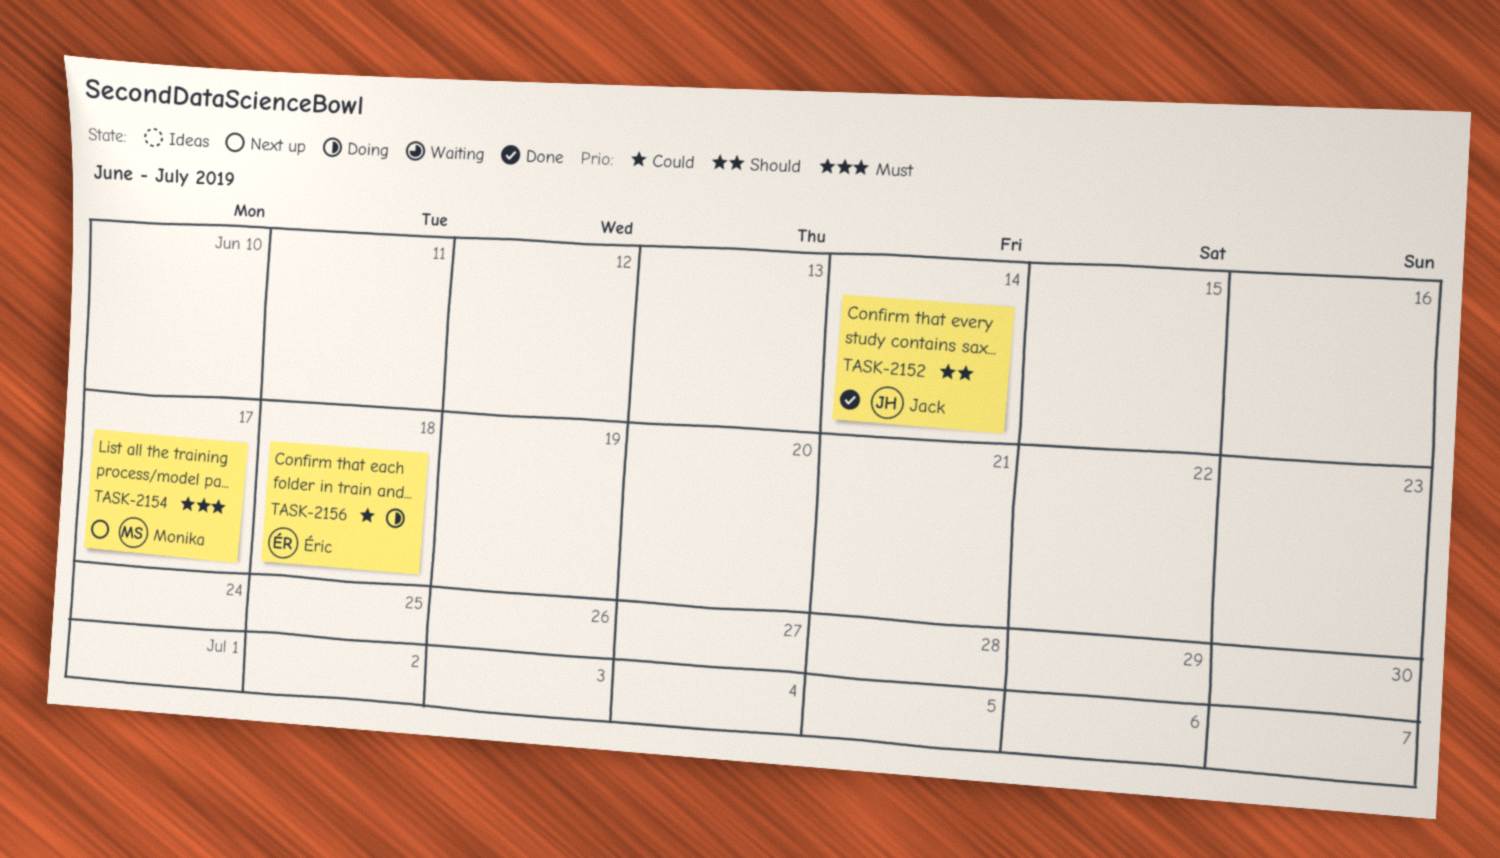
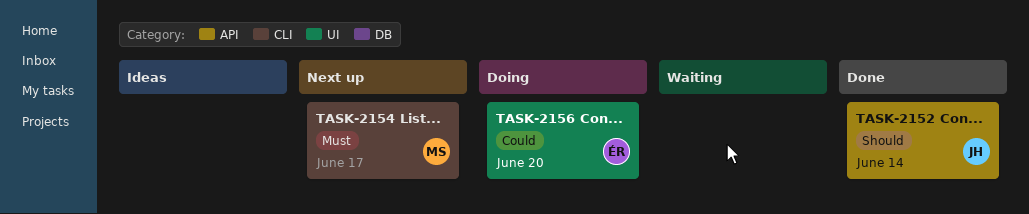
TASK-2156, due: Jun 18 -> Jun 20

